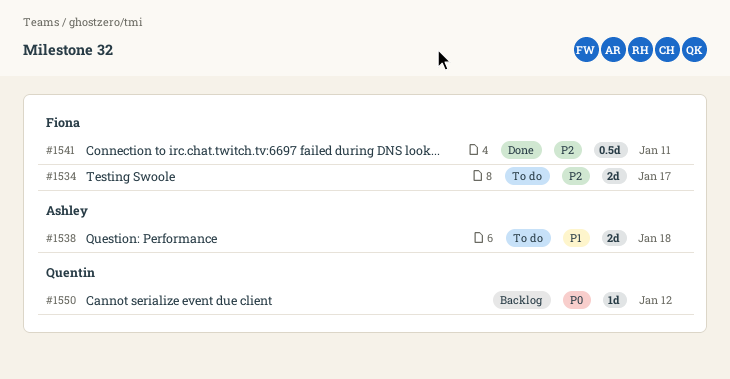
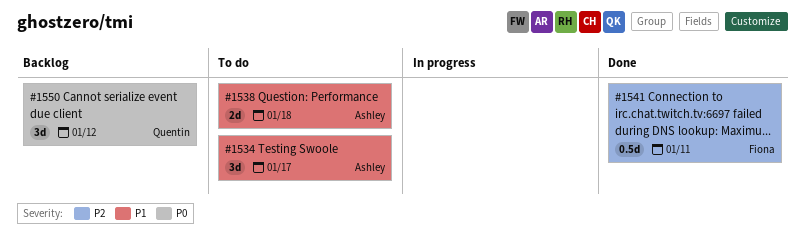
#1534, owner: Fiona -> Ashley
#1534, priority: P2 -> P1
#1534, estimate: 2d -> 3d
#1550, estimate: 1d -> 3d

